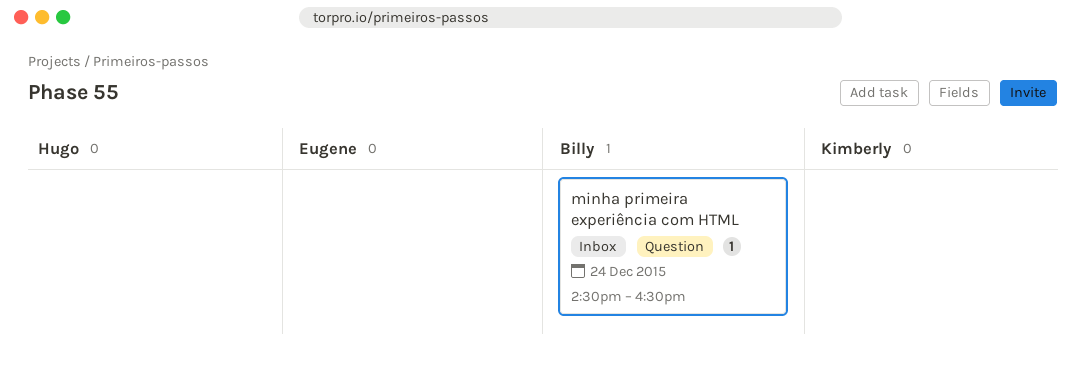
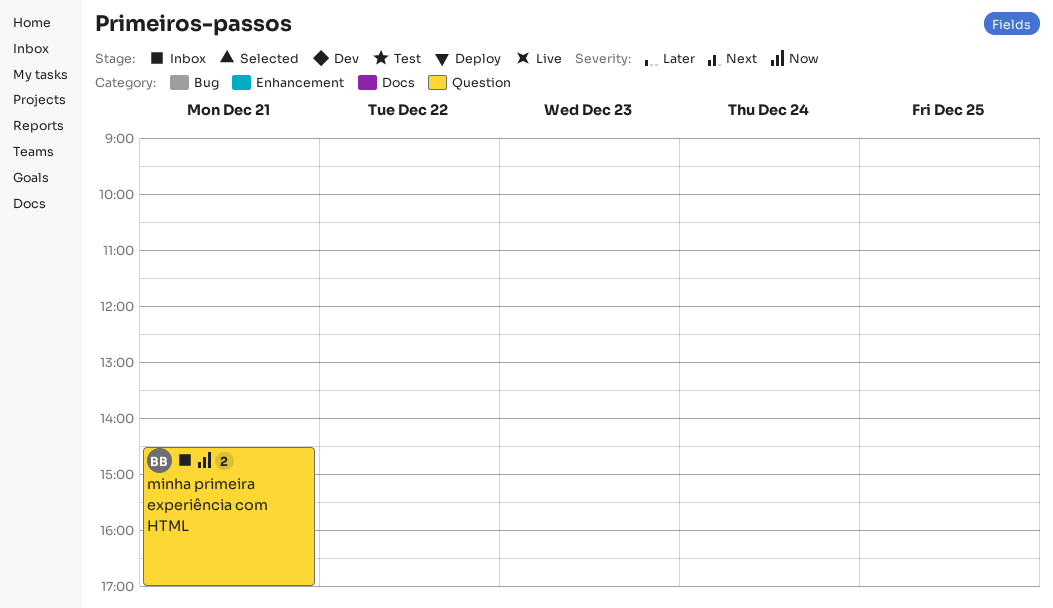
minha primeira experiência com HTML, estimate: 1 -> 2
minha primeira experiência com HTML, day: Dec 24 -> Dec 21
minha primeira experiência com HTML, ends: 16:30 -> 17:00

